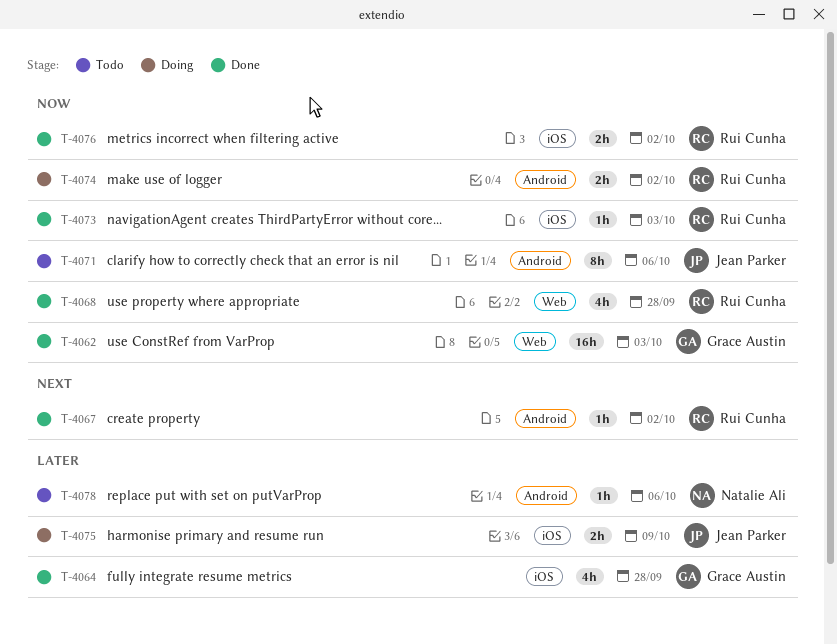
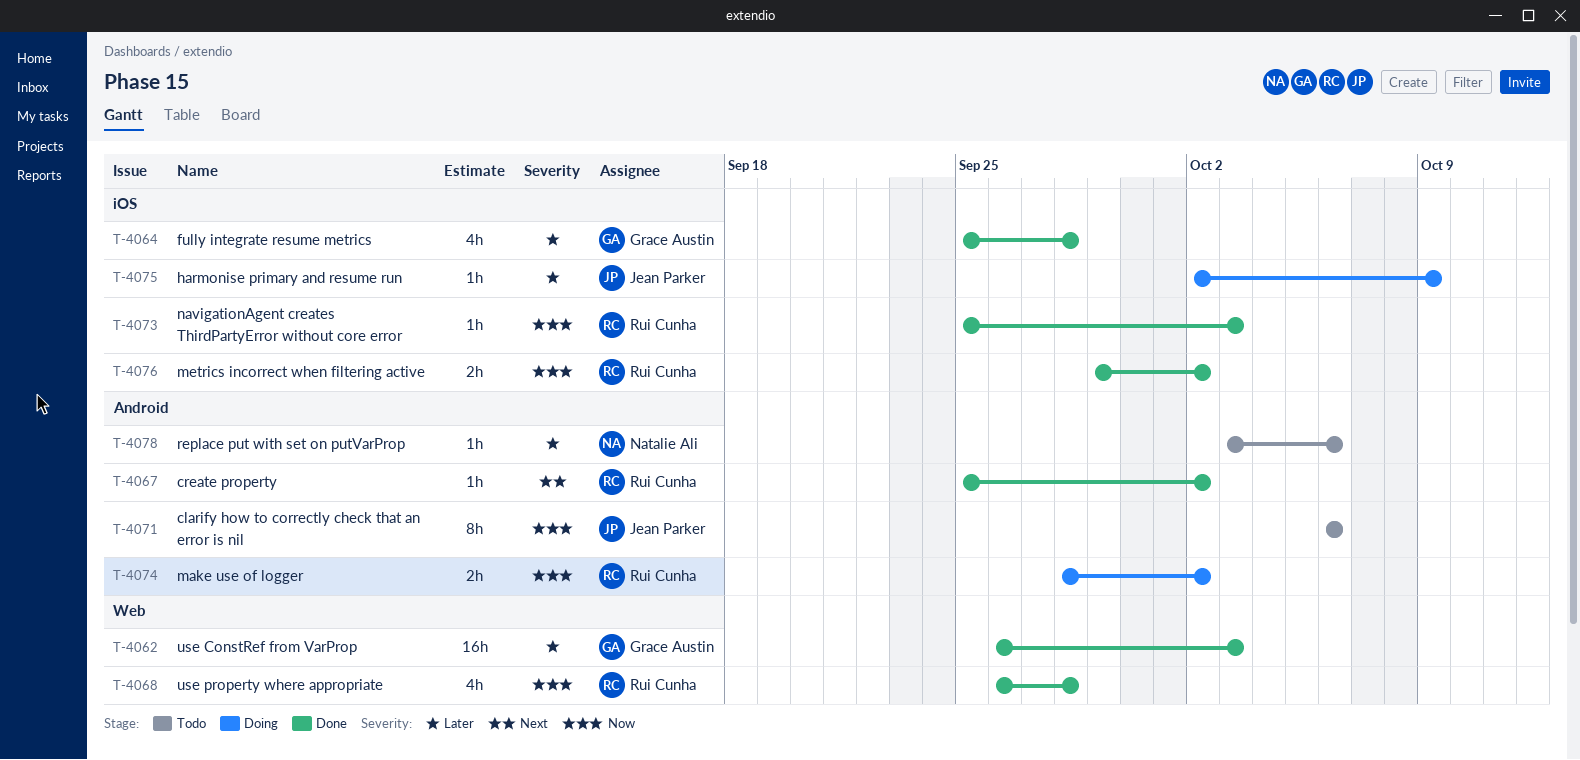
T-4062, priority: Now -> Later
T-4075, estimate: 2h -> 1h

